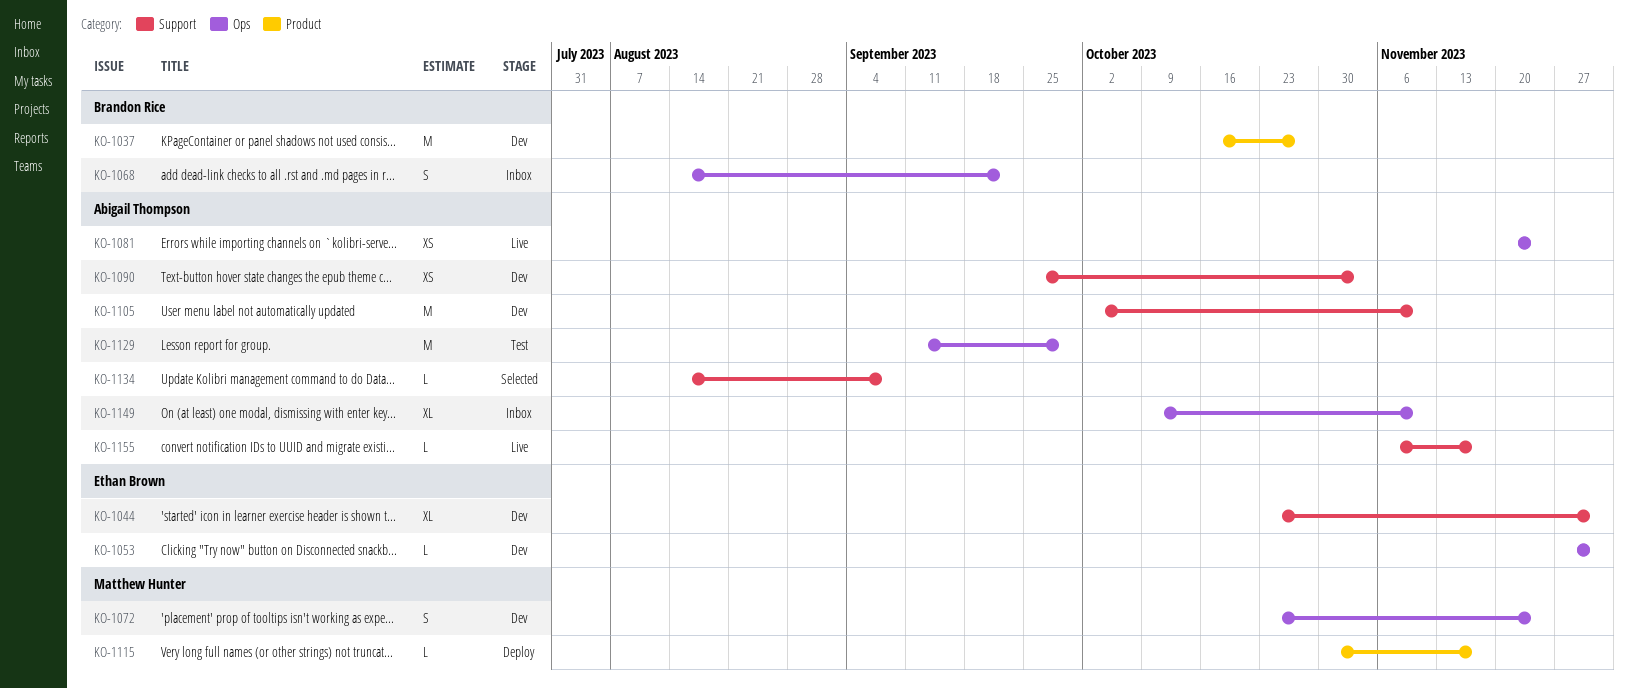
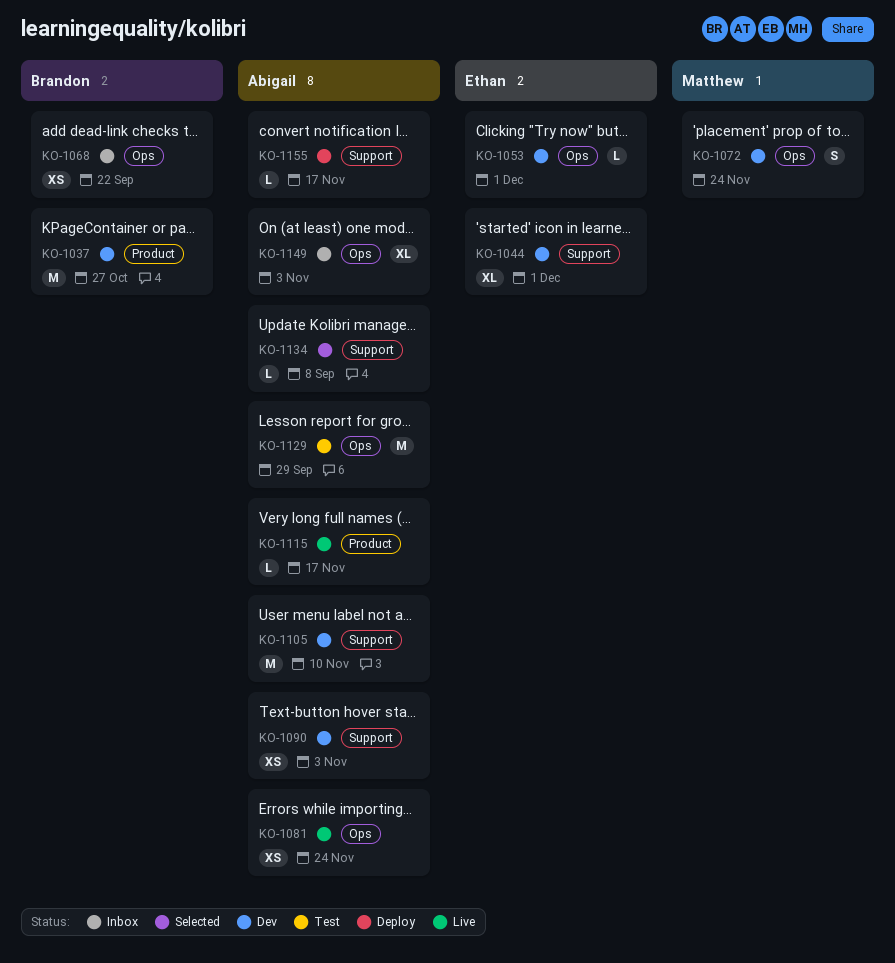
KO-1068, estimate: S -> XS
KO-1115, status: Deploy -> Live
KO-1115, owner: Matthew Hunter -> Abigail Thompson
KO-1149, due: Nov 10 -> Nov 3
KO-1155, status: Live -> Deploy

